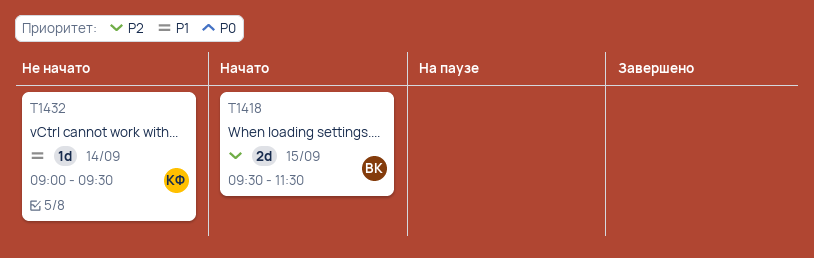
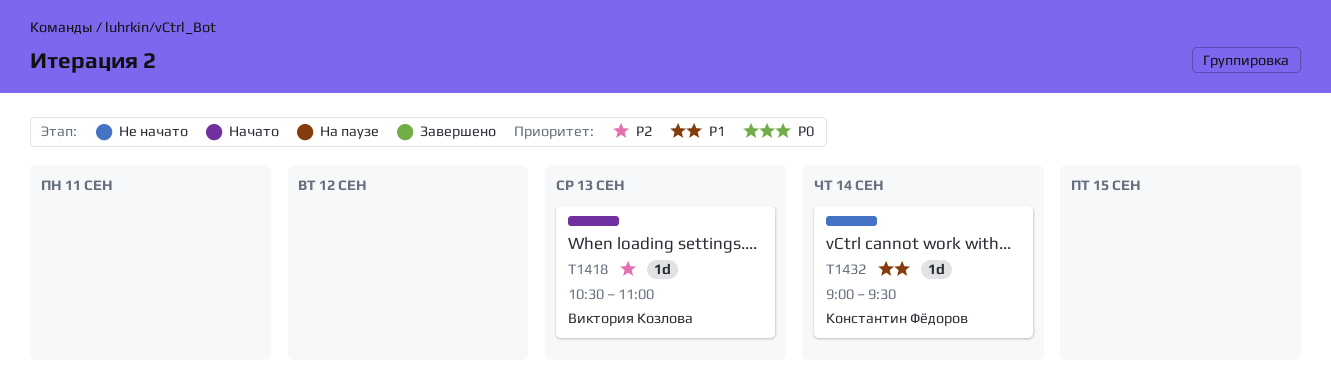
T1418, estimate: 2d -> 1d
T1418, day: Sep 15 -> Sep 13
T1418, begins: 09:30 -> 10:30
T1418, ends: 11:30 -> 11:00

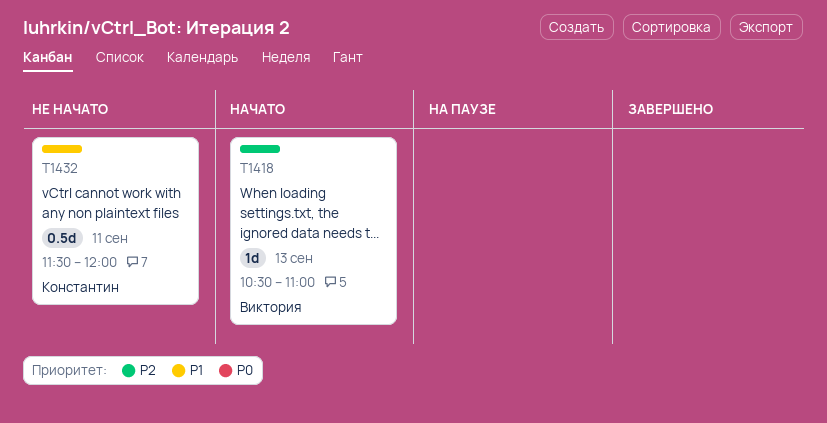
T1432, estimate: 1d -> 0.5d
T1432, day: Sep 14 -> Sep 11
T1432, begins: 09:00 -> 11:30
T1432, ends: 09:30 -> 12:00

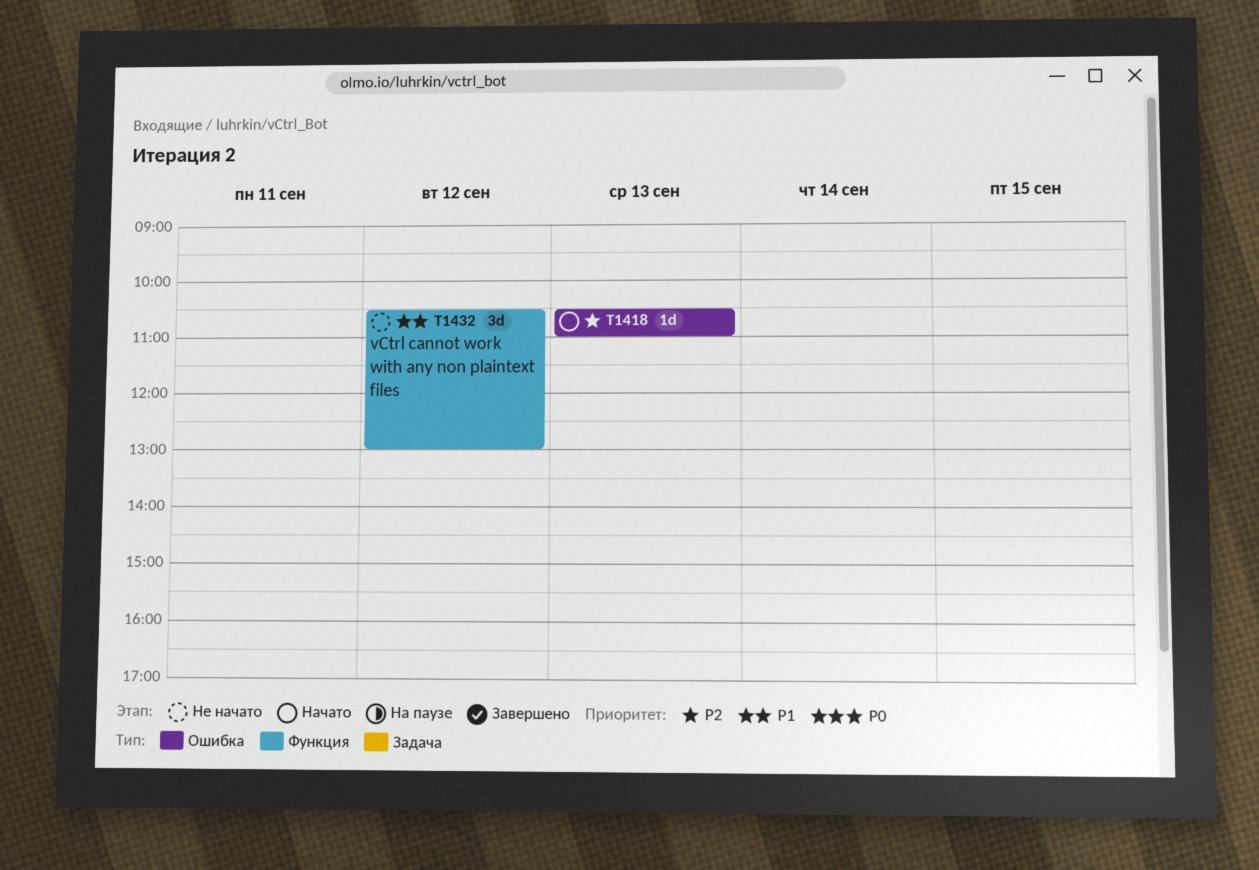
T1432, estimate: 0.5d -> 3d
T1432, day: Sep 11 -> Sep 12
T1432, begins: 11:30 -> 10:30
T1432, ends: 12:00 -> 13:00

